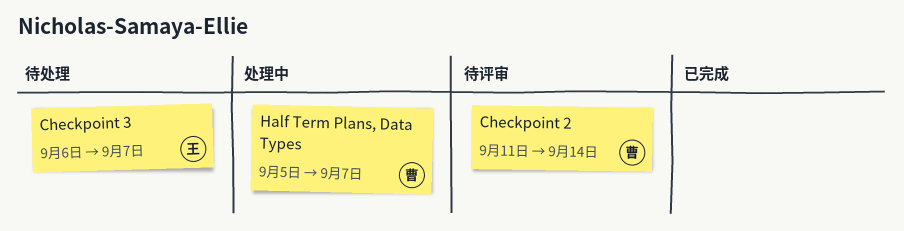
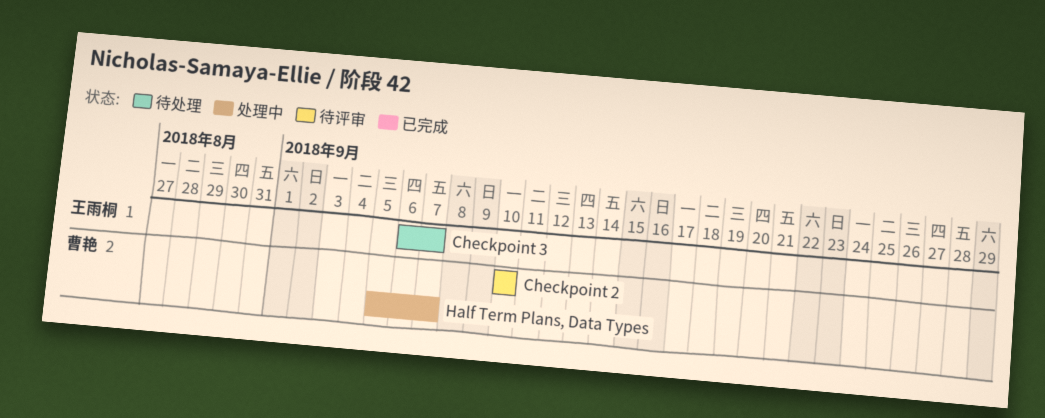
Checkpoint 2, start: Sep 11 -> Sep 10
Checkpoint 2, due: Sep 14 -> Sep 10

